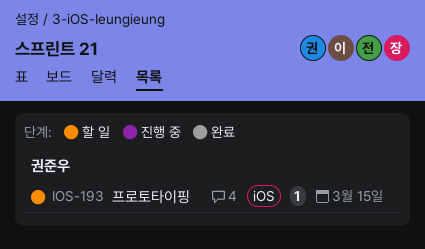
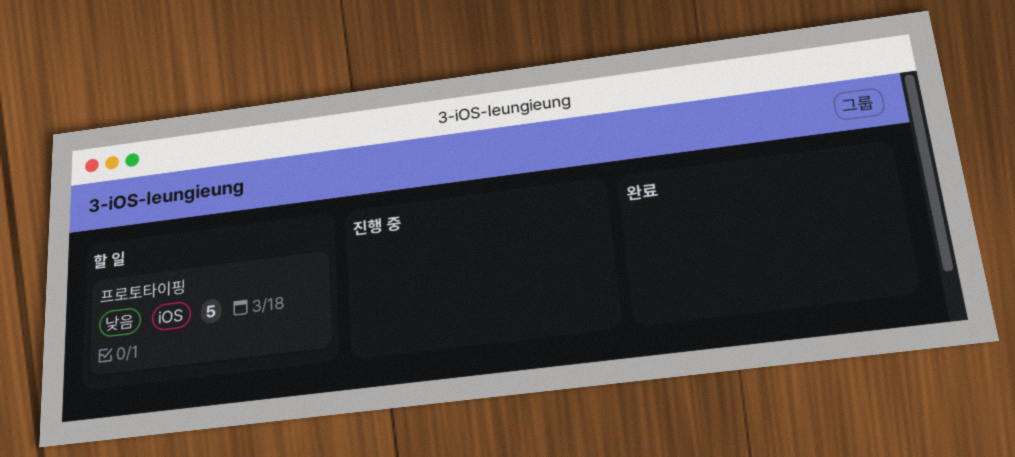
프로토타이핑, estimate: 1 -> 5
프로토타이핑, due: Mar 15 -> Mar 18

